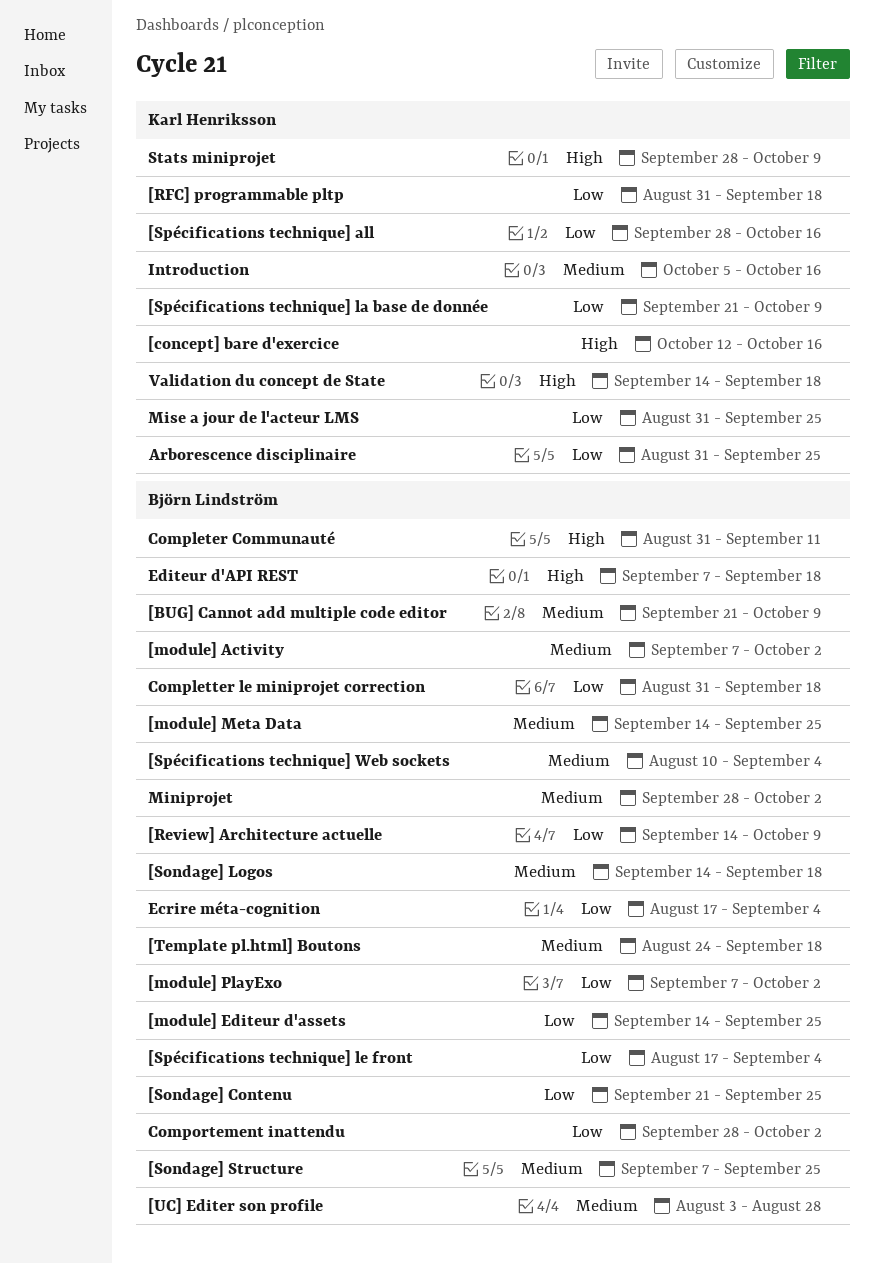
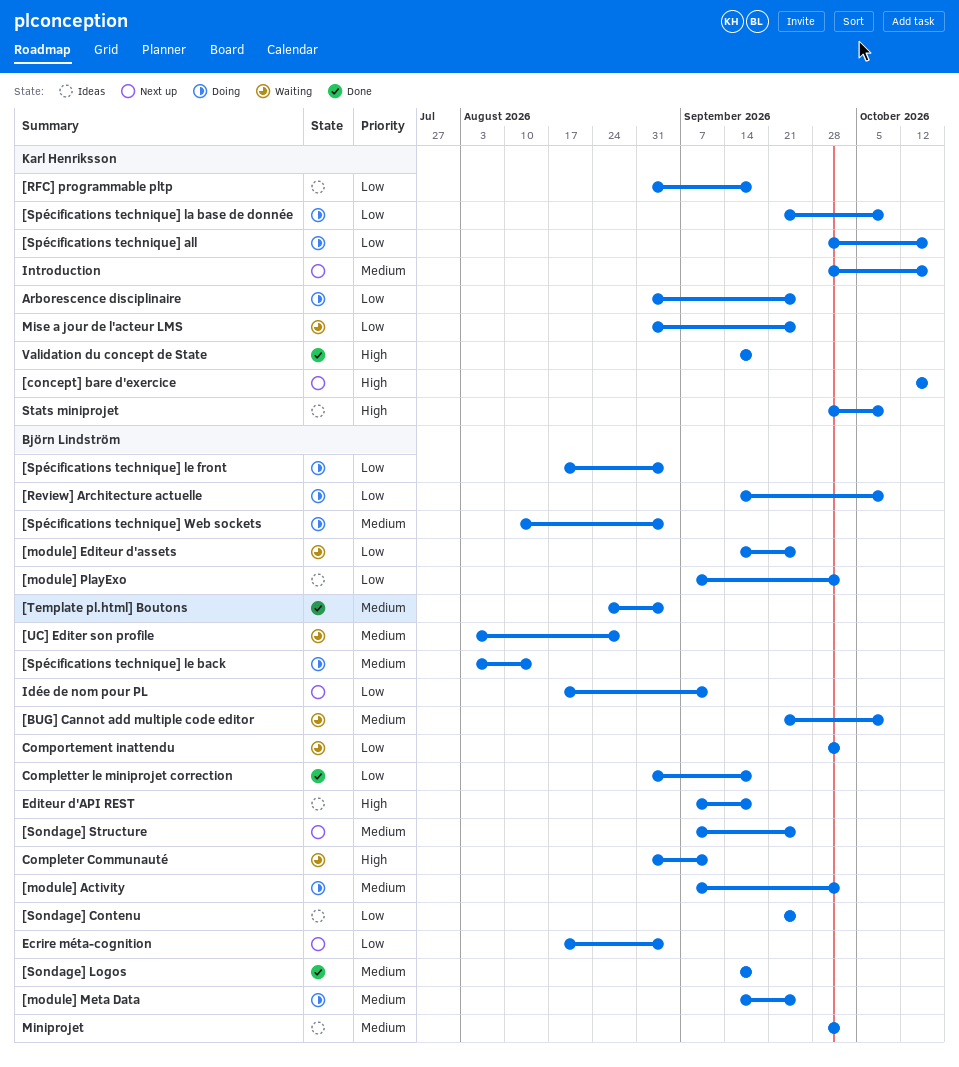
[Spécifications technique] le back: none -> present
[Template pl.html] Boutons, due: Sep 18 -> Sep 4
Idée de nom pour PL: none -> present
Introduction, start: Oct 5 -> Sep 28

